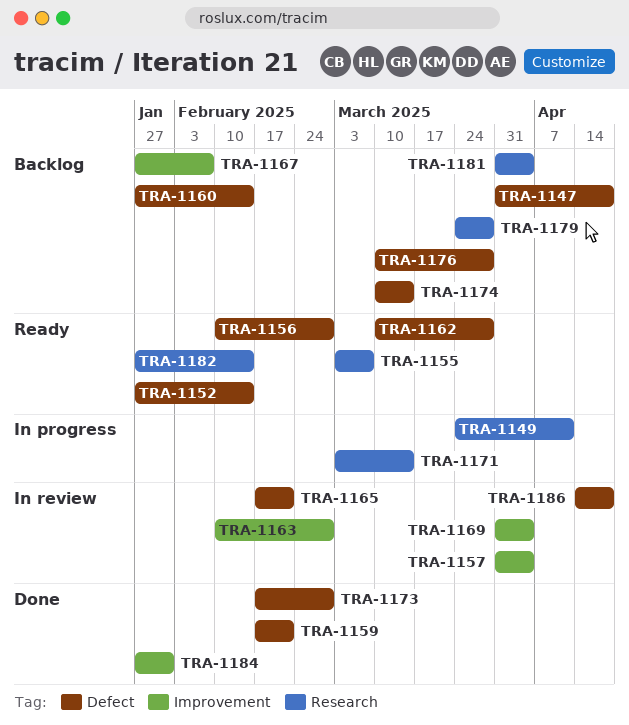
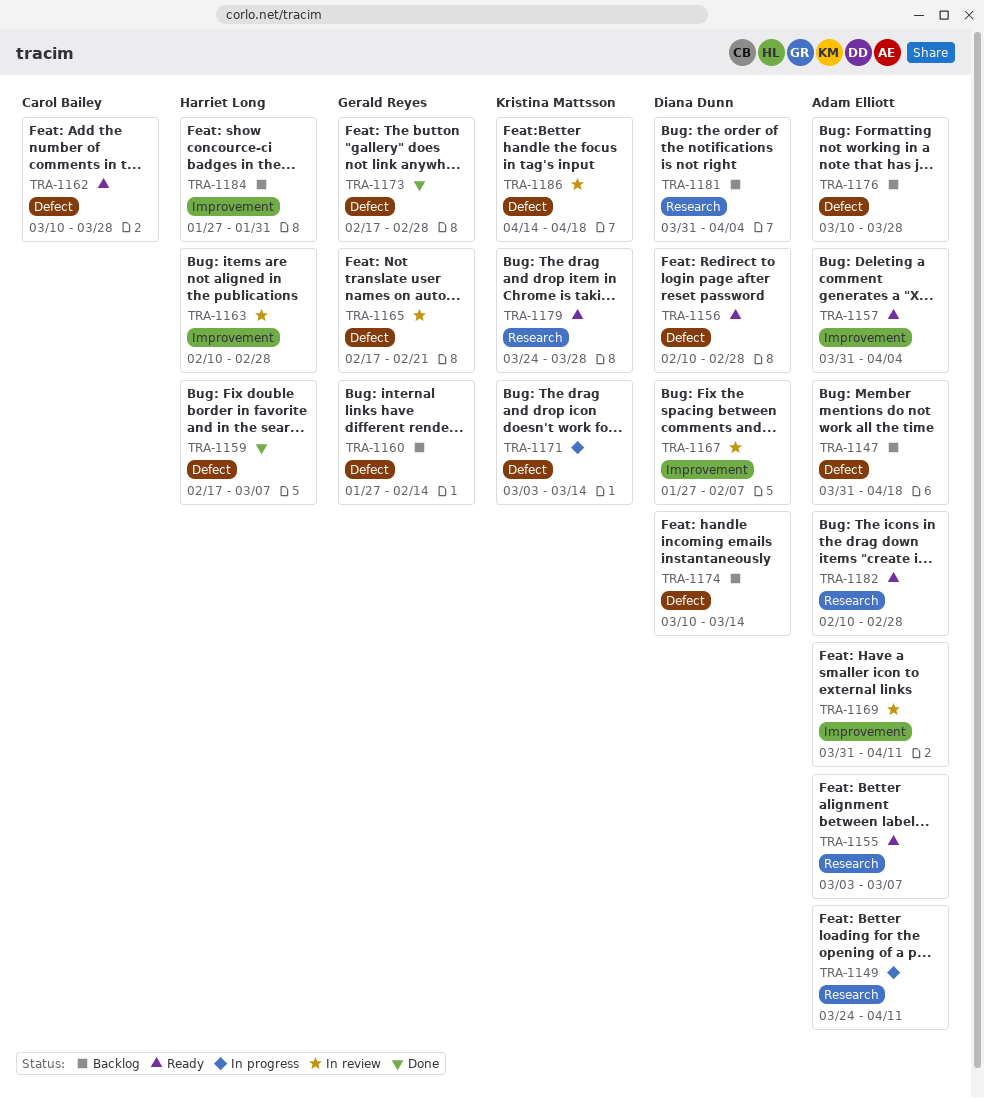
TRA-1152: present -> none
TRA-1157, status: In review -> Ready
TRA-1159, due: Feb 21 -> Mar 7
TRA-1167, status: Backlog -> In review
TRA-1169, due: Apr 4 -> Apr 11
TRA-1171, label: Research -> Defect
TRA-1179, status: Backlog -> Ready
TRA-1182, start: Jan 27 -> Feb 10
TRA-1182, due: Feb 14 -> Feb 28
TRA-1184, status: Done -> Backlog

